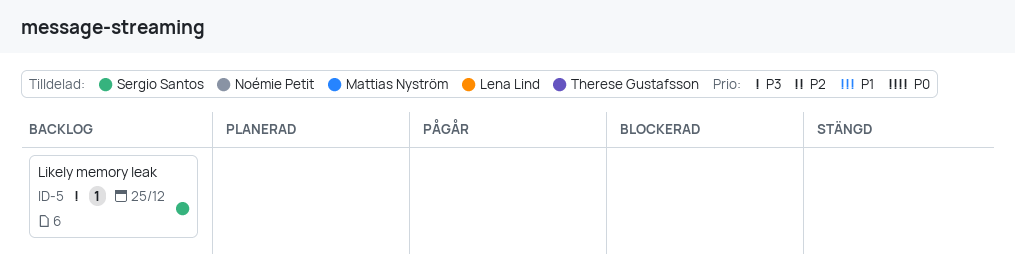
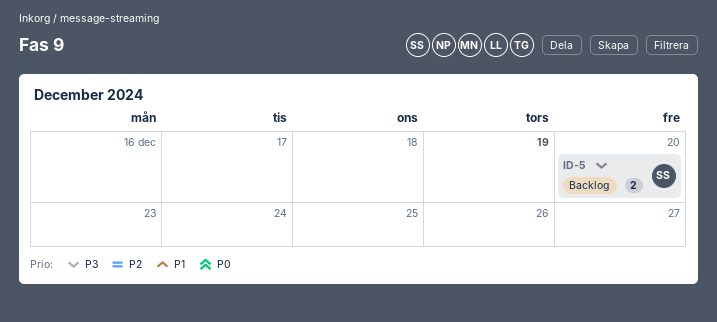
ID-5, estimate: 1 -> 2
ID-5, due: Dec 25 -> Dec 20

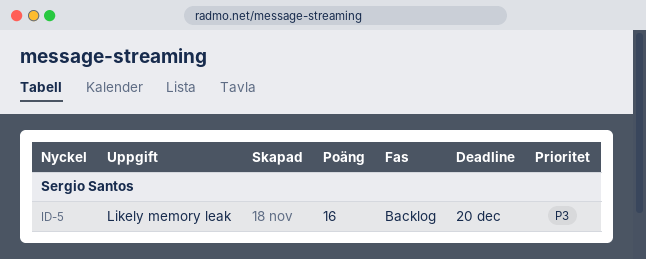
ID-5, estimate: 2 -> 16

